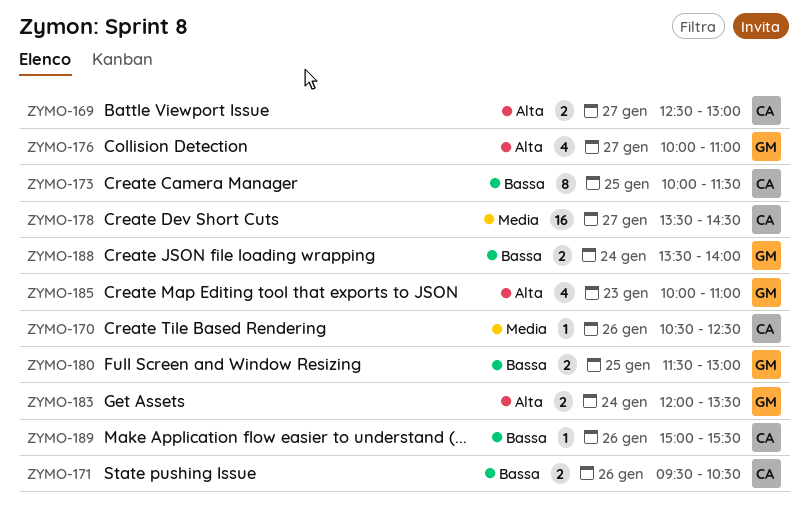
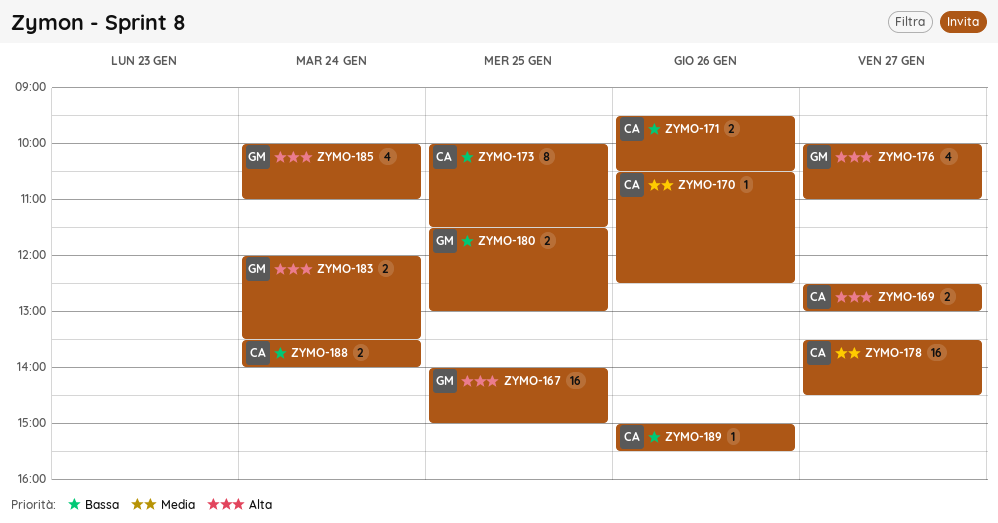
ZYMO-167: none -> present
ZYMO-185, day: Jan 23 -> Jan 24
ZYMO-188, owner: GM -> CA

